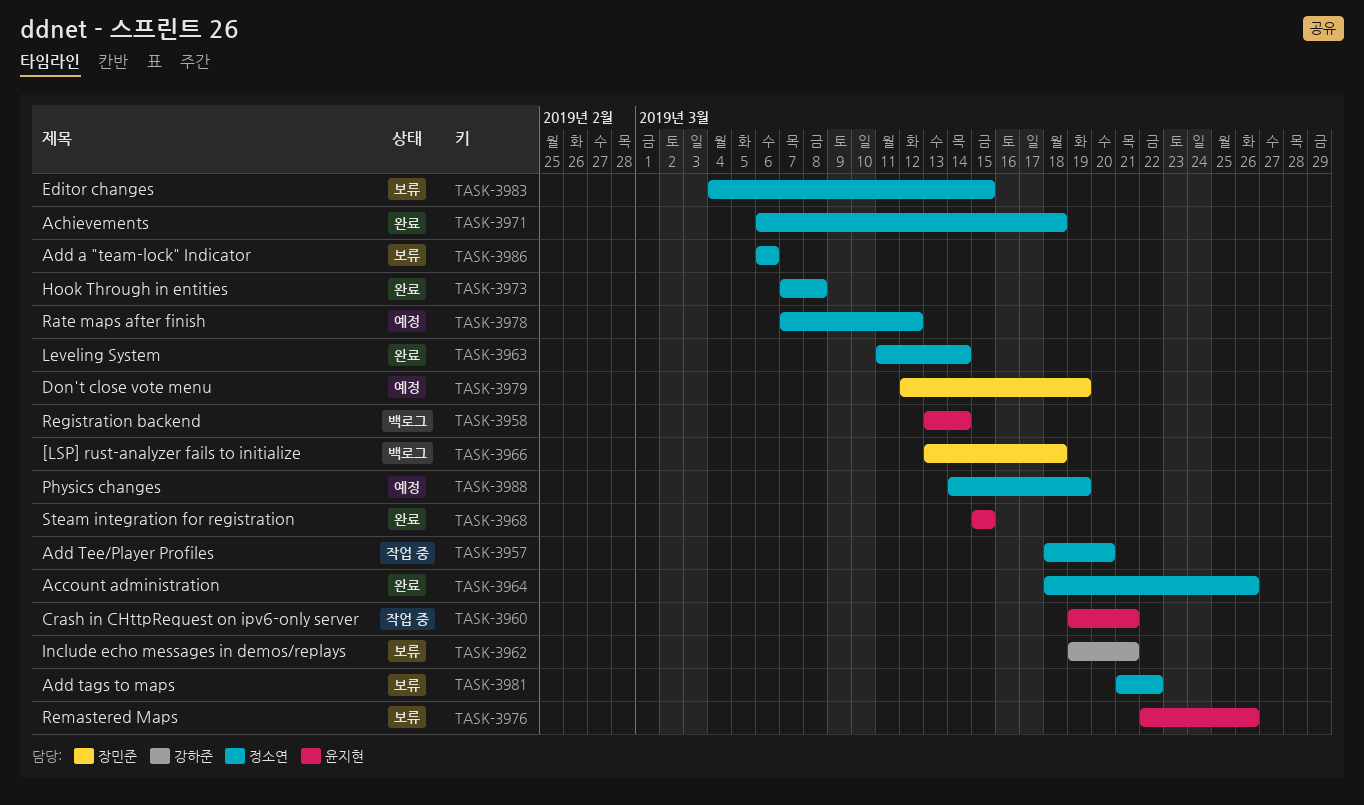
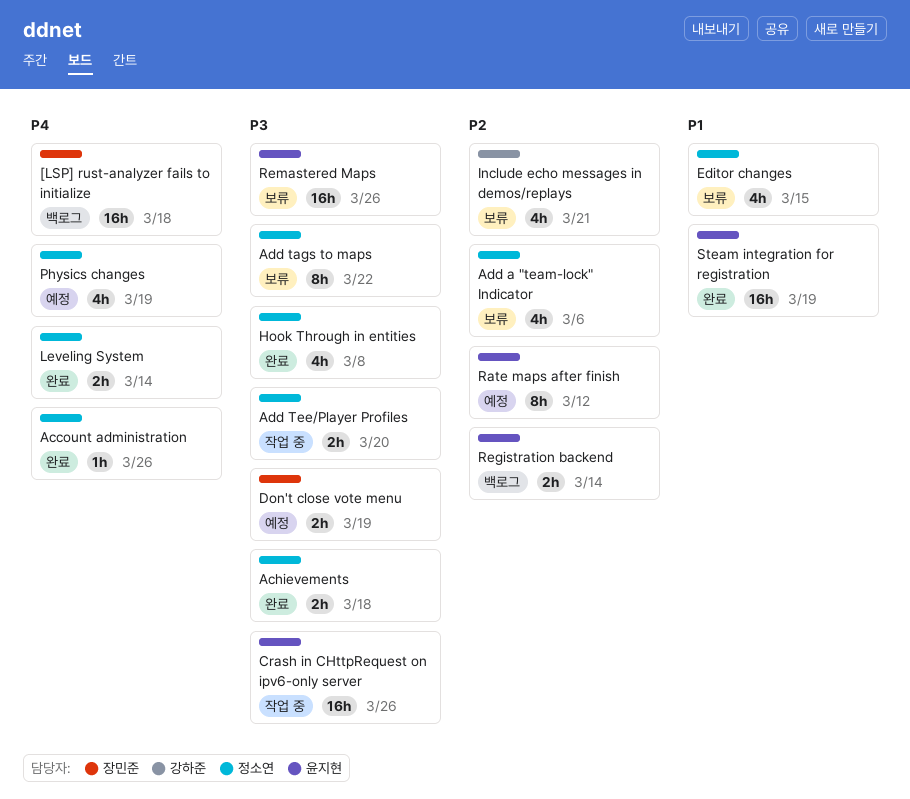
Crash in CHttpRequest on ipv6-only server, due: Mar 21 -> Mar 26
Rate maps after finish, owner: 정소연 -> 윤지현
Steam integration for registration, due: Mar 15 -> Mar 19

